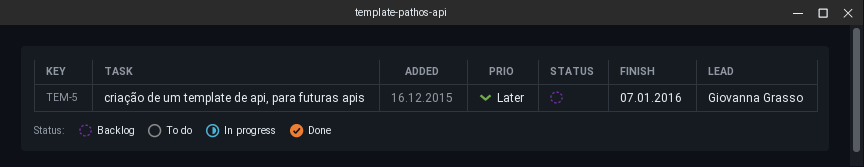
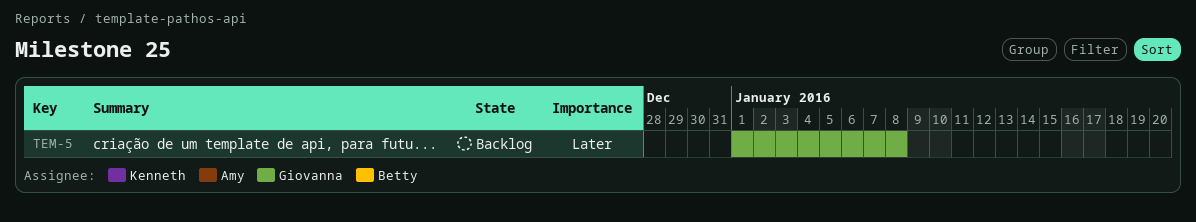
TEM-5, due: Jan 7 -> Jan 8

